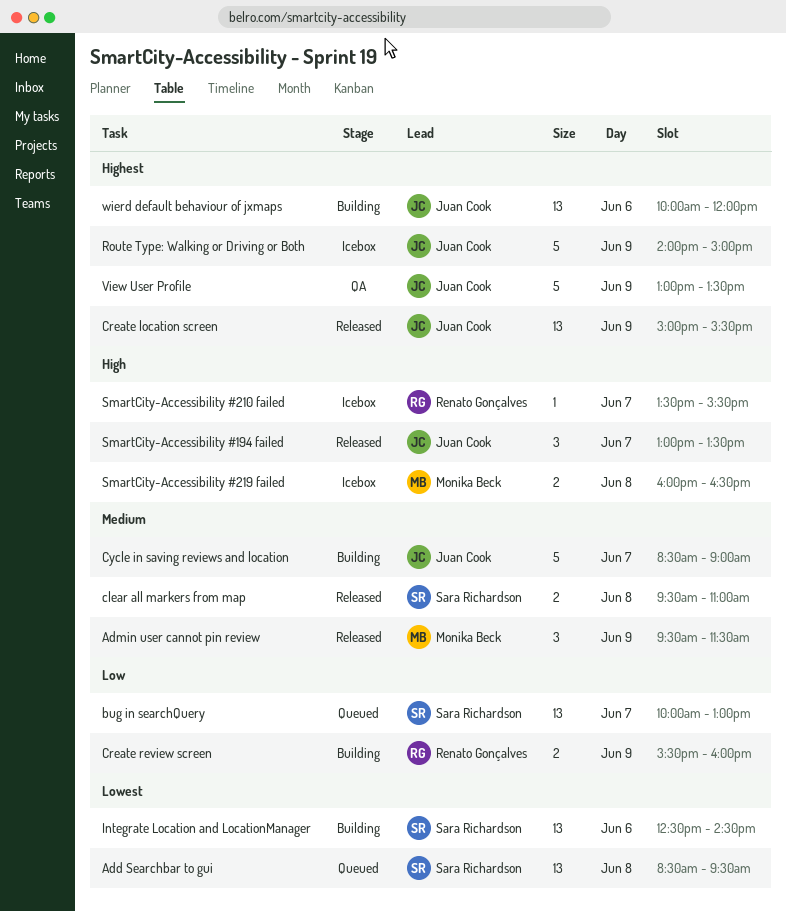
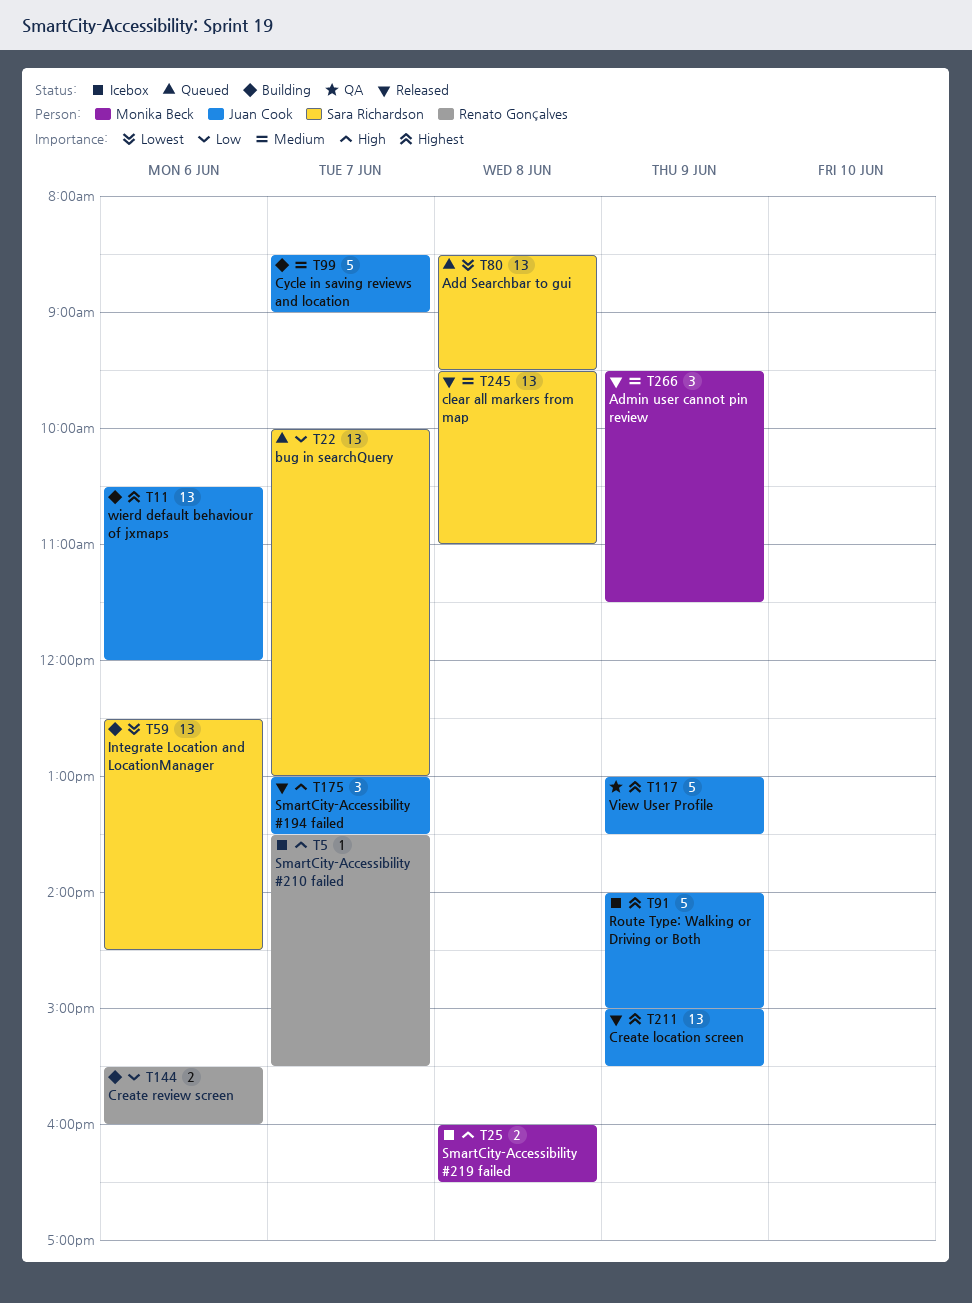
clear all markers from map, estimate: 2 -> 13
Create review screen, day: Jun 9 -> Jun 6
wierd default behaviour of jxmaps, begins: 10:00 -> 10:30

